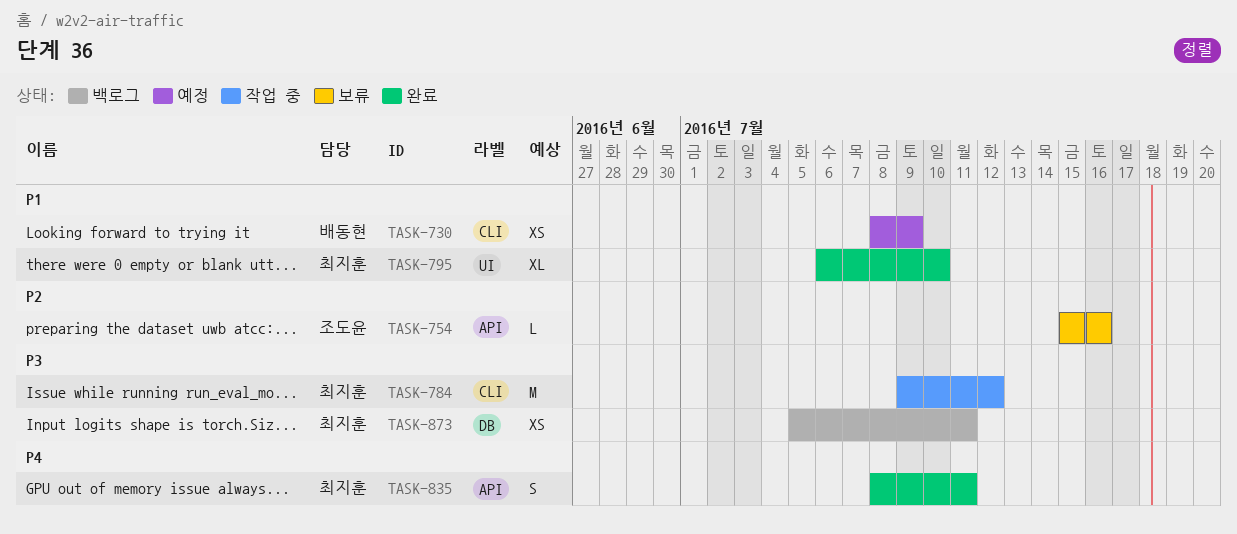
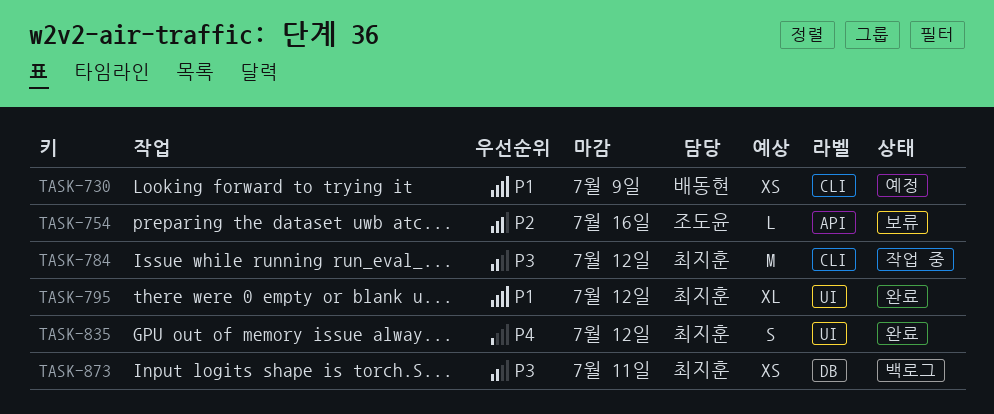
TASK-795, due: Jul 10 -> Jul 12
TASK-835, label: API -> UI
TASK-835, due: Jul 11 -> Jul 12

